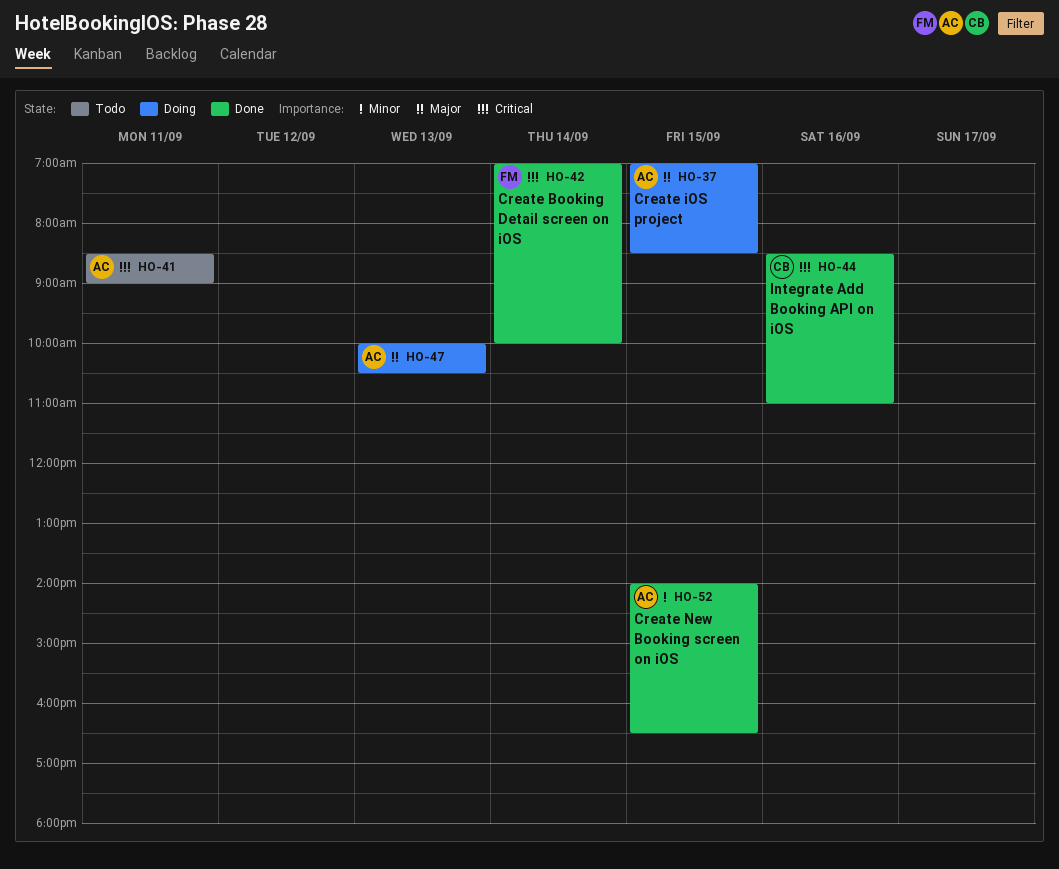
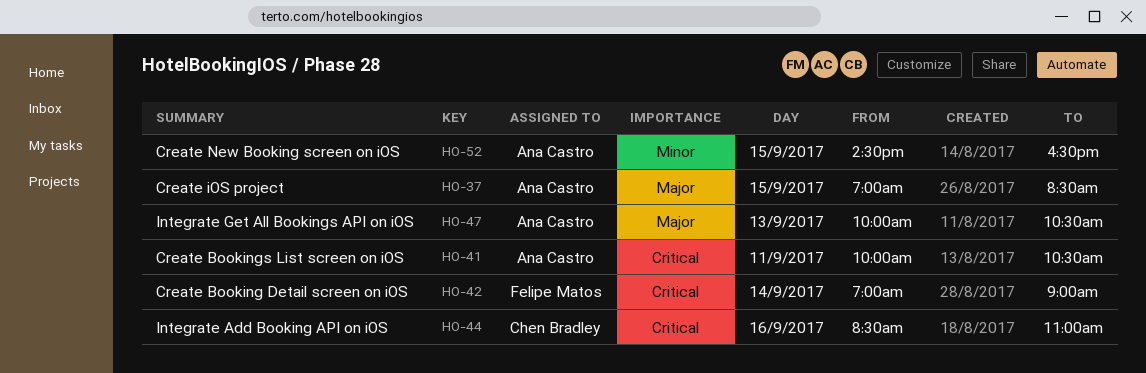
HO-41, begins: 08:30 -> 10:00
HO-41, ends: 09:00 -> 10:30
HO-42, ends: 10:00 -> 09:00
HO-52, begins: 14:00 -> 14:30

